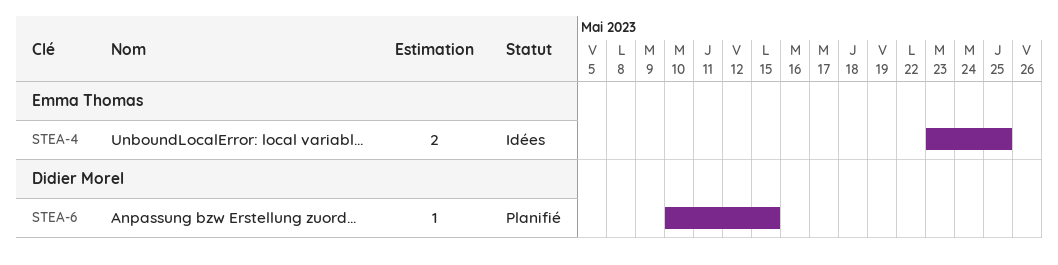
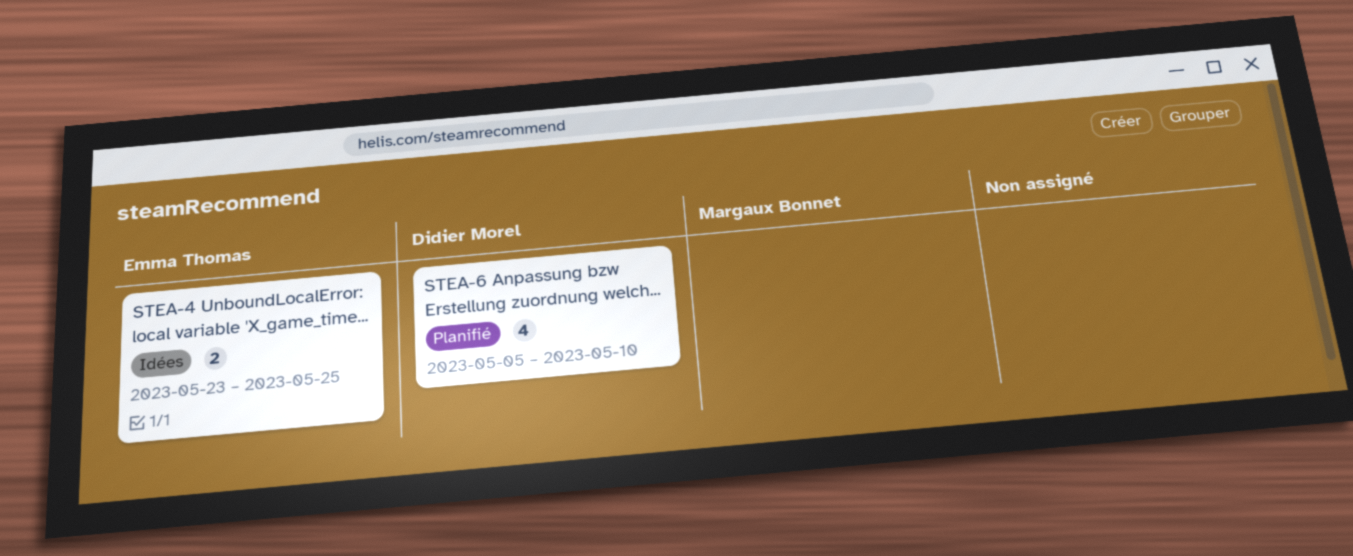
STEA-6, estimate: 1 -> 4
STEA-6, start: May 10 -> May 5
STEA-6, due: May 15 -> May 10

